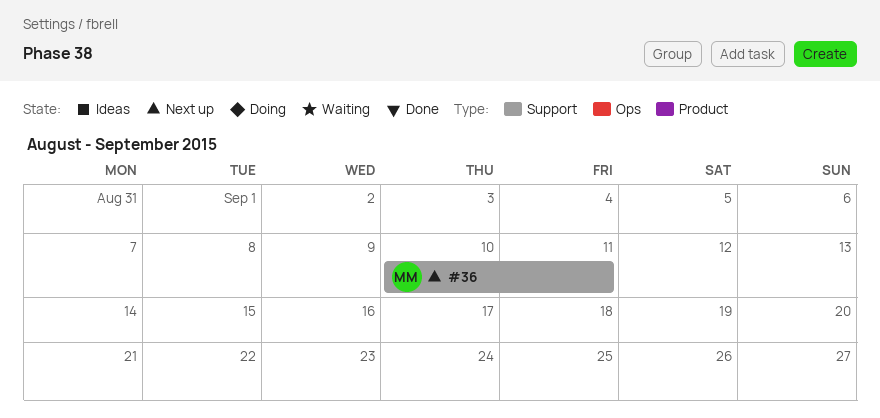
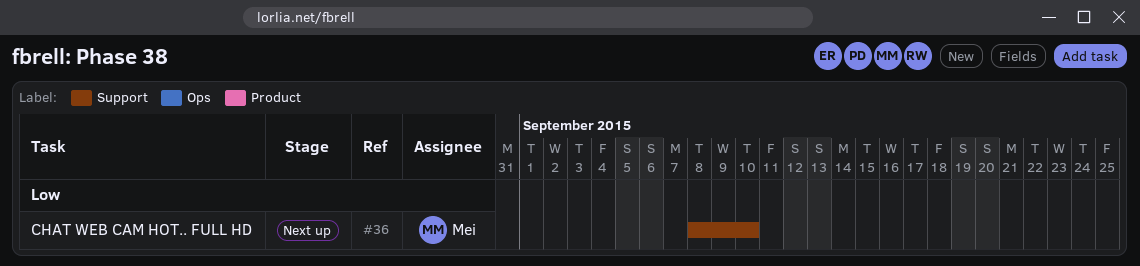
#36, start: Sep 10 -> Sep 8
#36, due: Sep 11 -> Sep 10

